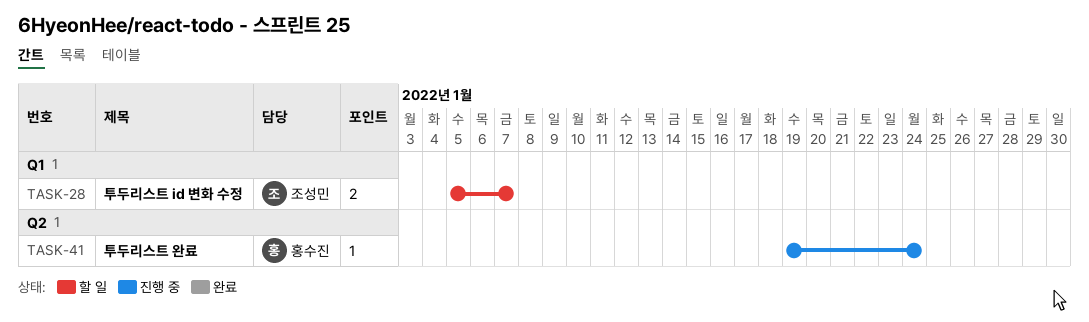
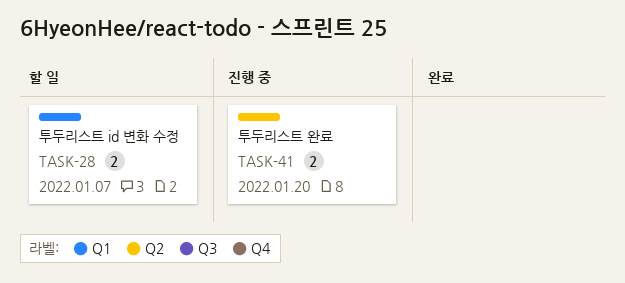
TASK-41, estimate: 1 -> 2
TASK-41, due: Jan 24 -> Jan 20

